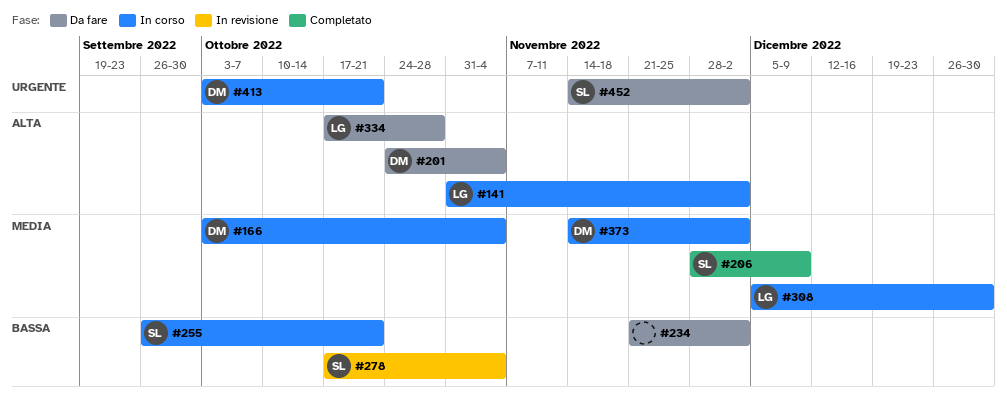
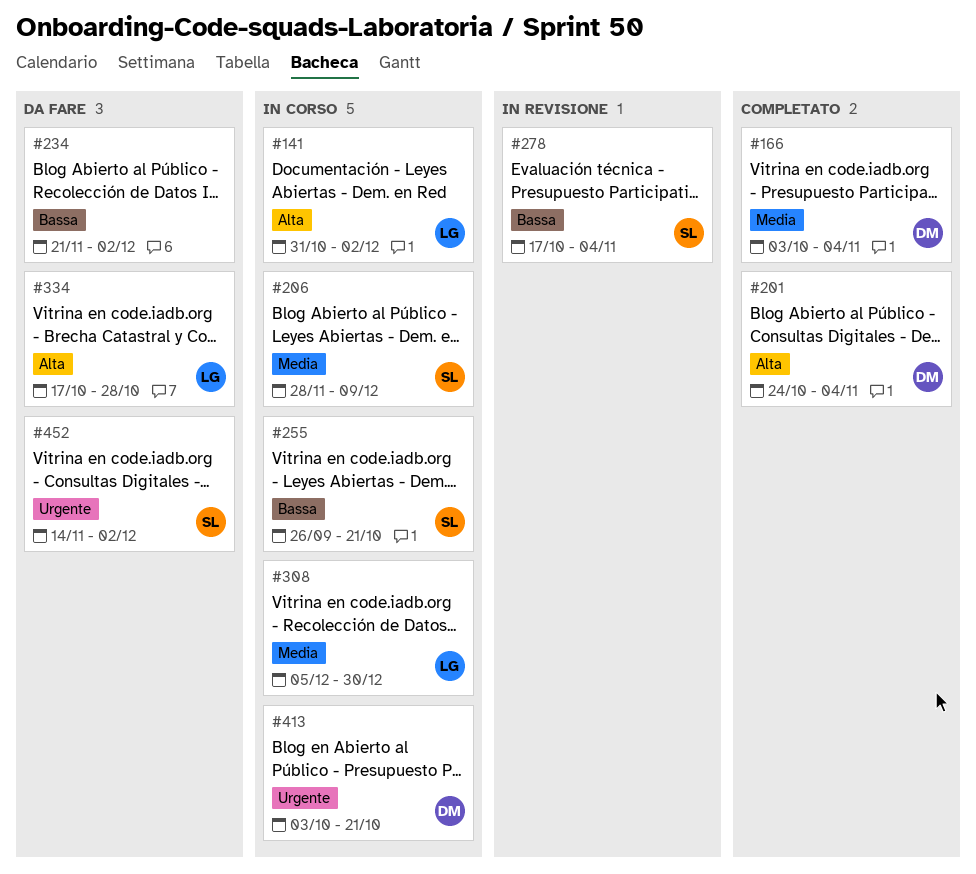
#166, status: In corso -> Completato
#201, status: Da fare -> Completato
#206, status: Completato -> In corso
#373: present -> none

